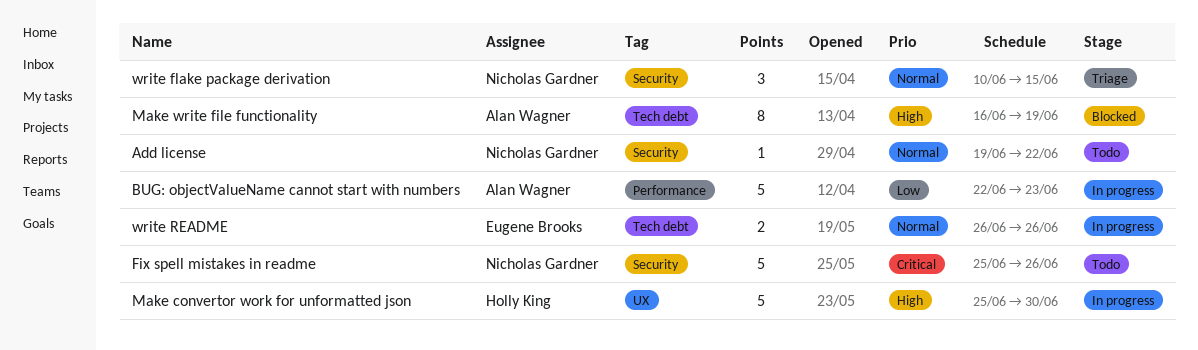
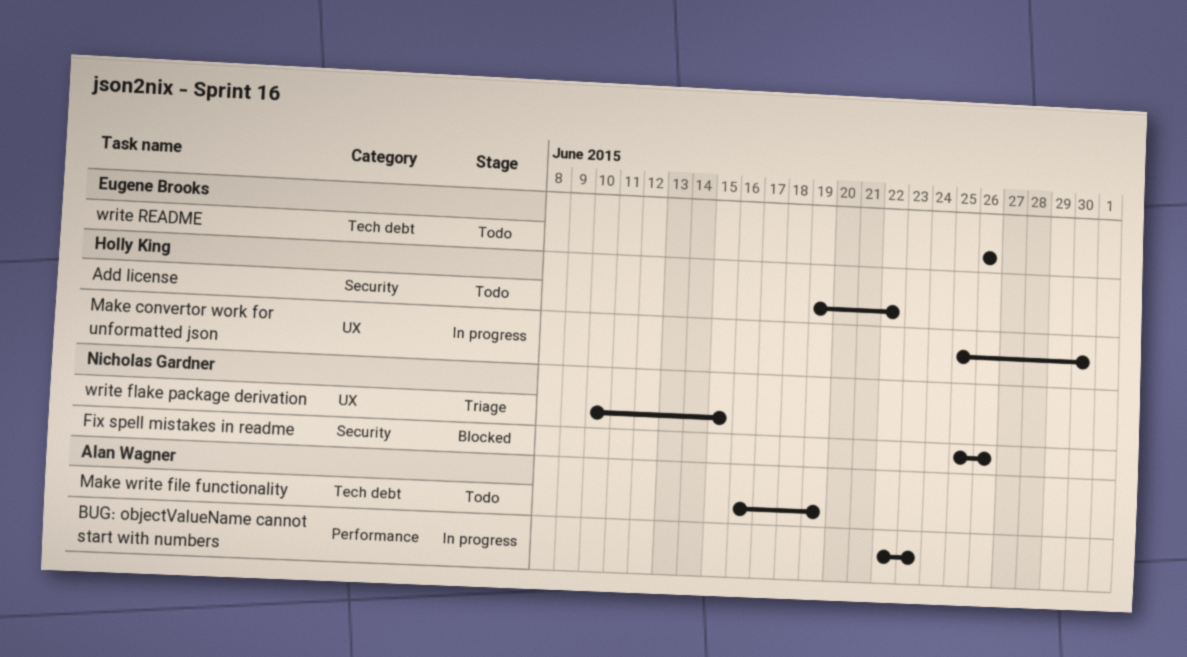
Add license, owner: Nicholas Gardner -> Holly King
Fix spell mistakes in readme, status: Todo -> Blocked
Make write file functionality, status: Blocked -> Todo
write flake package derivation, label: Security -> UX
write README, status: In progress -> Todo

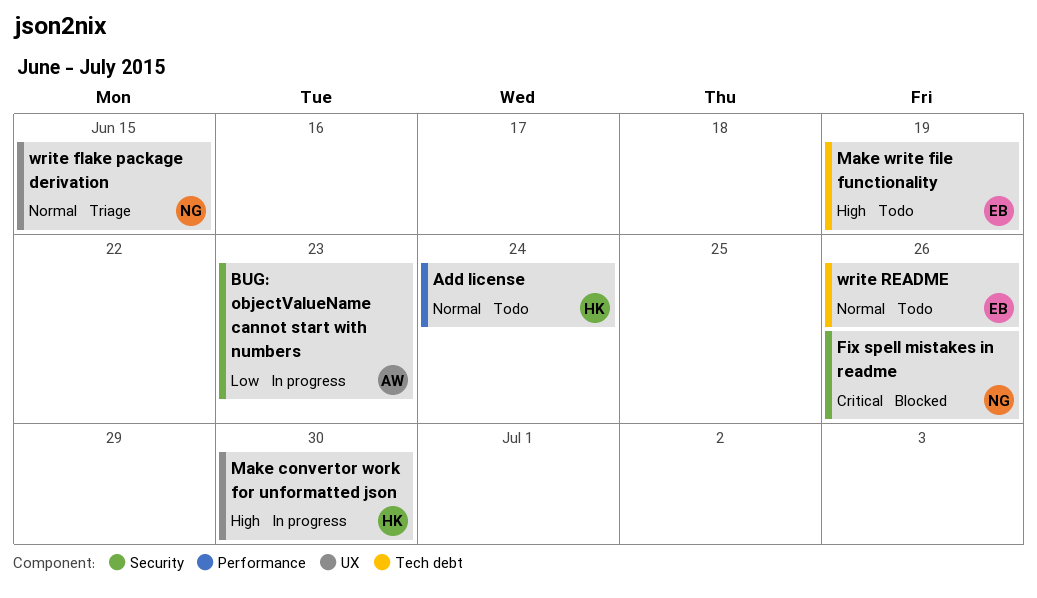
Add license, label: Security -> Performance
Add license, due: Jun 22 -> Jun 24
BUG: objectValueName cannot start with numbers, label: Performance -> Security
Make write file functionality, owner: Alan Wagner -> Eugene Brooks

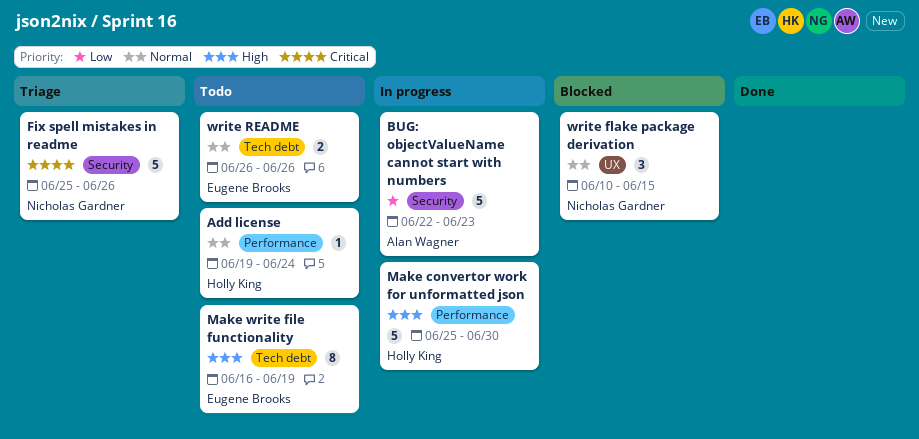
Fix spell mistakes in readme, status: Blocked -> Triage
Make convertor work for unformatted json, label: UX -> Performance
write flake package derivation, status: Triage -> Blocked

